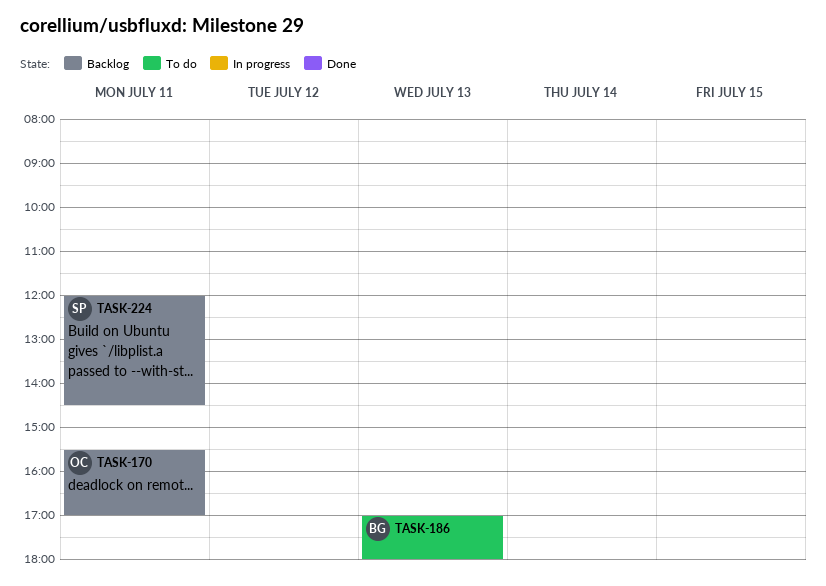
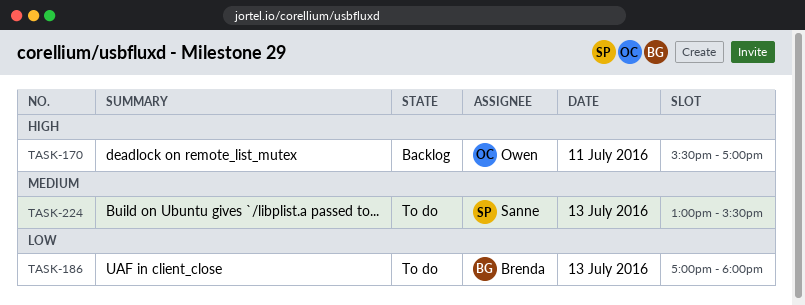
TASK-224, status: Backlog -> To do
TASK-224, day: Jul 11 -> Jul 13
TASK-224, begins: 12:00 -> 13:00
TASK-224, ends: 14:30 -> 15:30

